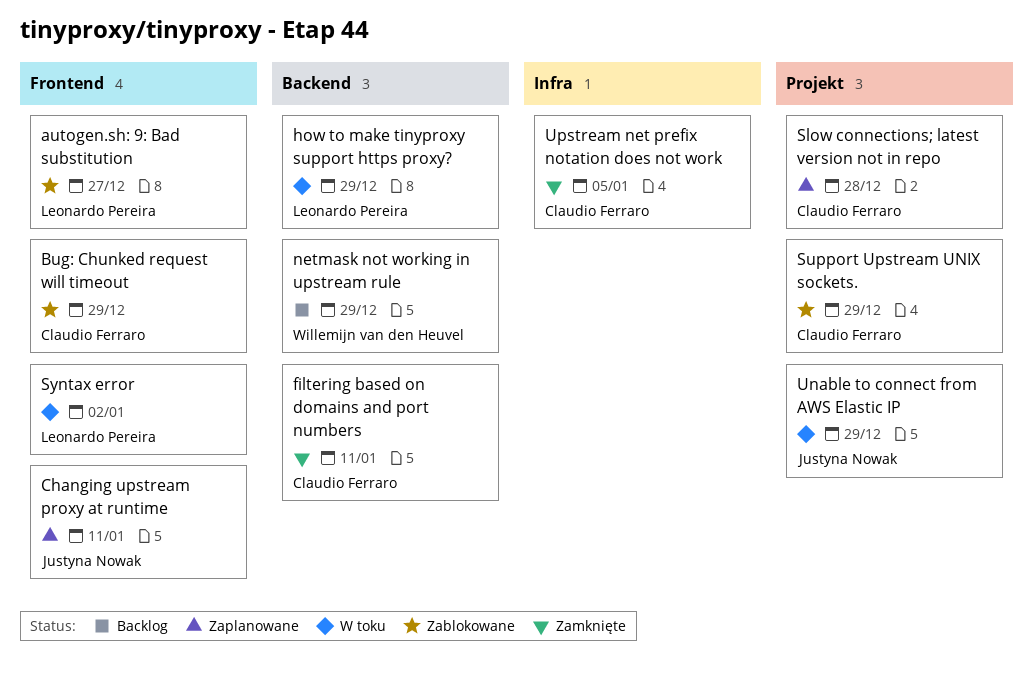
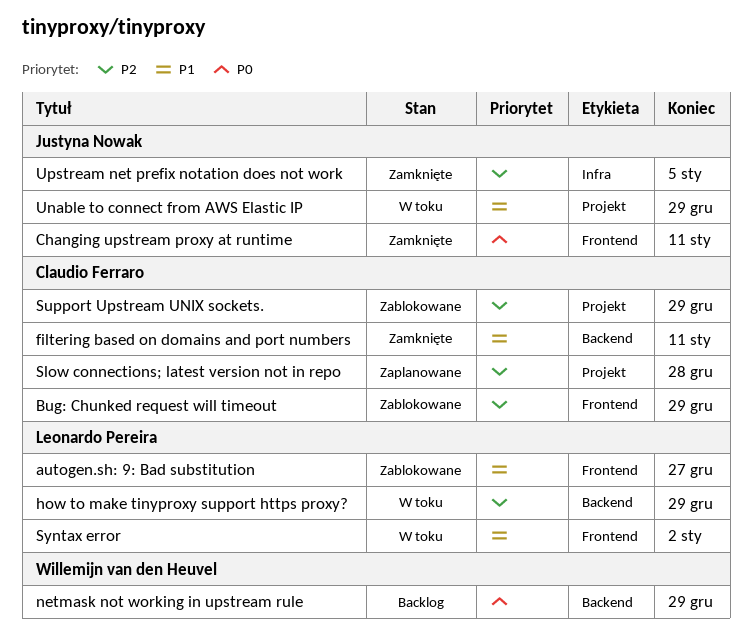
Changing upstream proxy at runtime, status: Zaplanowane -> Zamknięte
Upstream net prefix notation does not work, owner: Claudio Ferraro -> Justyna Nowak

